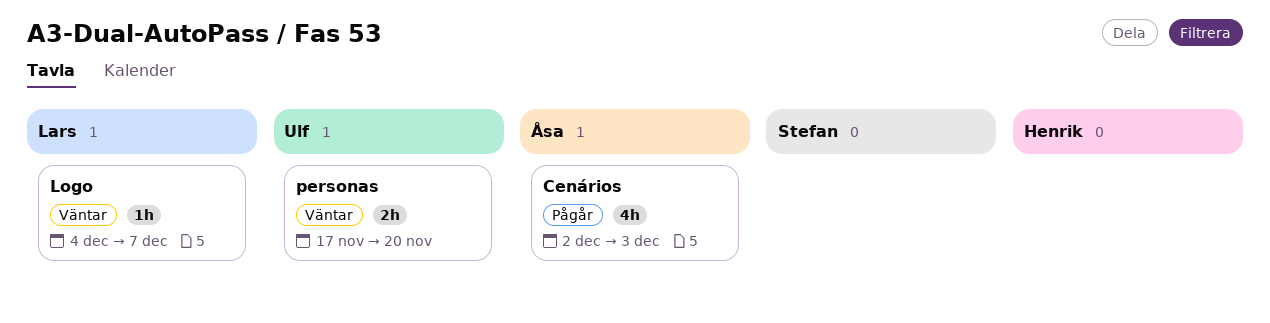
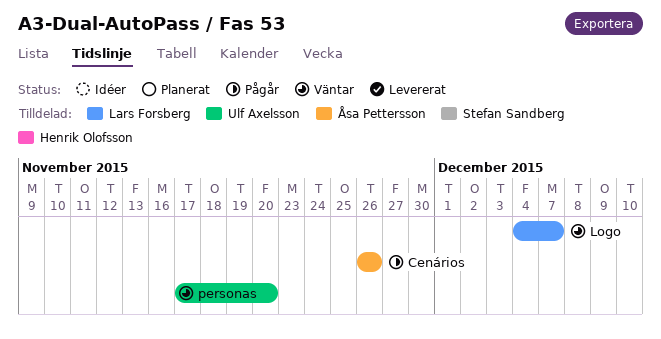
Cenários, start: Dec 2 -> Nov 26
Cenários, due: Dec 3 -> Nov 26

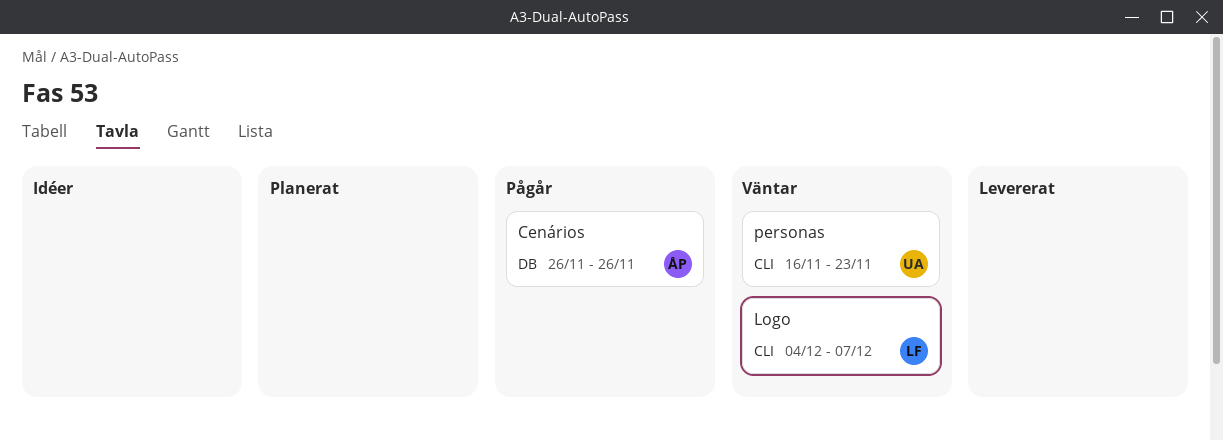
personas, start: Nov 17 -> Nov 16
personas, due: Nov 20 -> Nov 23

